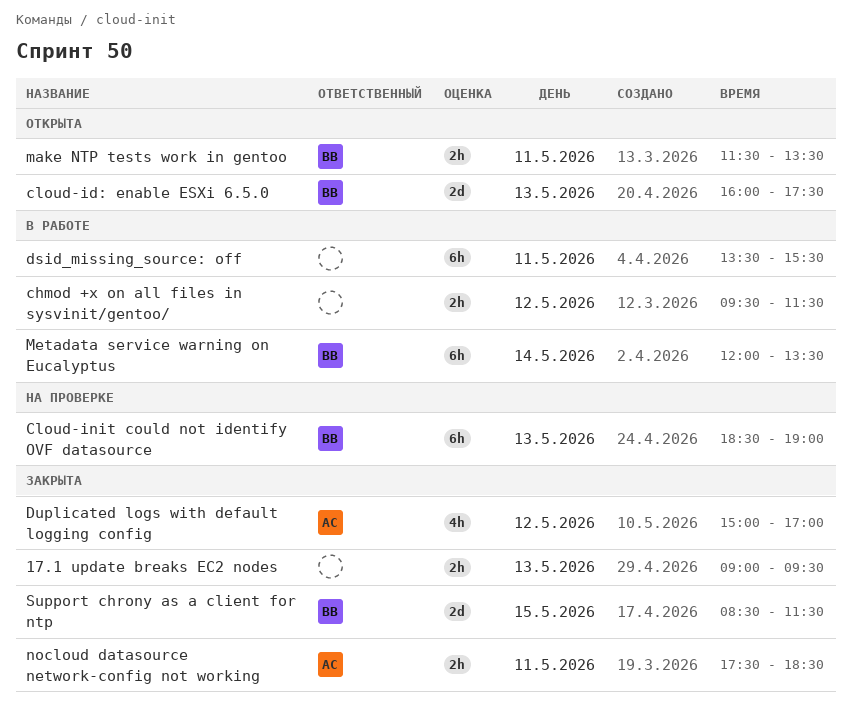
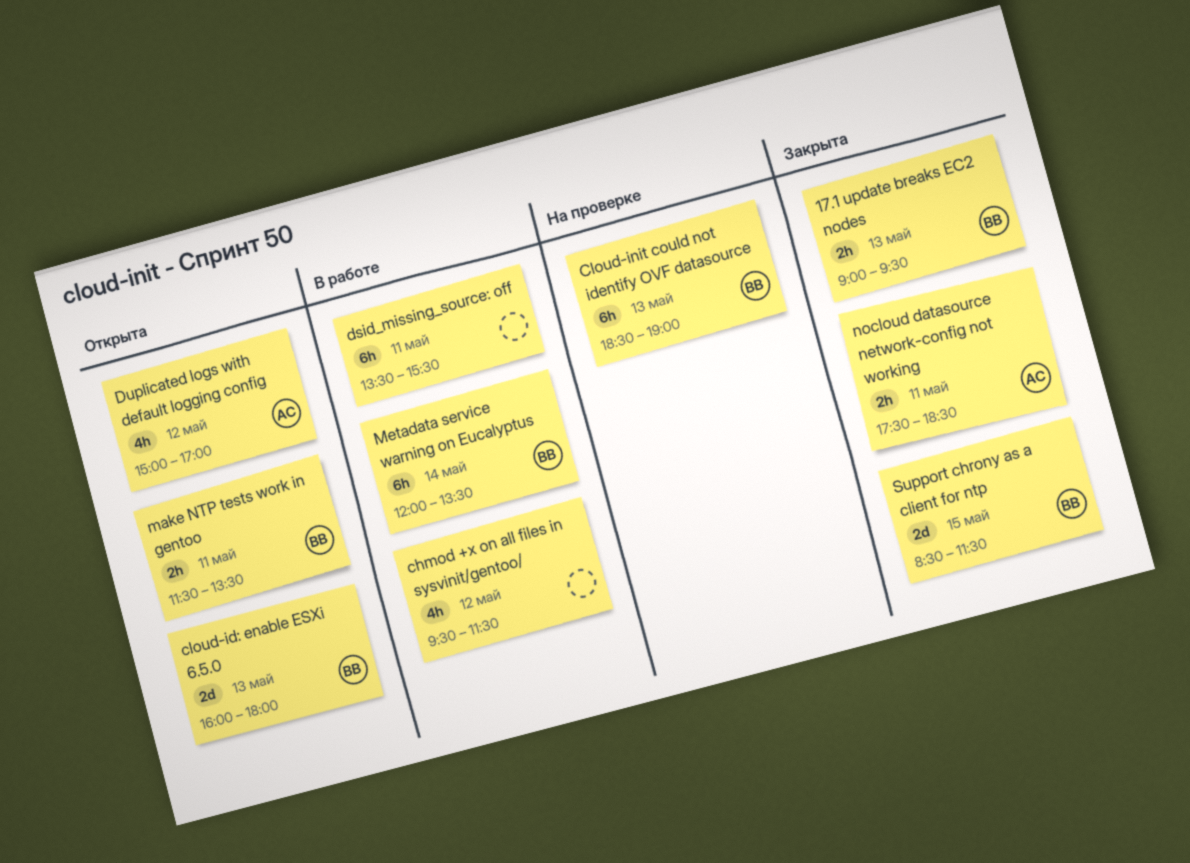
17.1 update breaks EC2 nodes, owner: none -> ВВ
chmod +x on all files in sysvinit/gentoo/, estimate: 2h -> 4h
cloud-id: enable ESXi 6.5.0, ends: 17:30 -> 18:00
Duplicated logs with default logging config, status: Закрыта -> Открыта

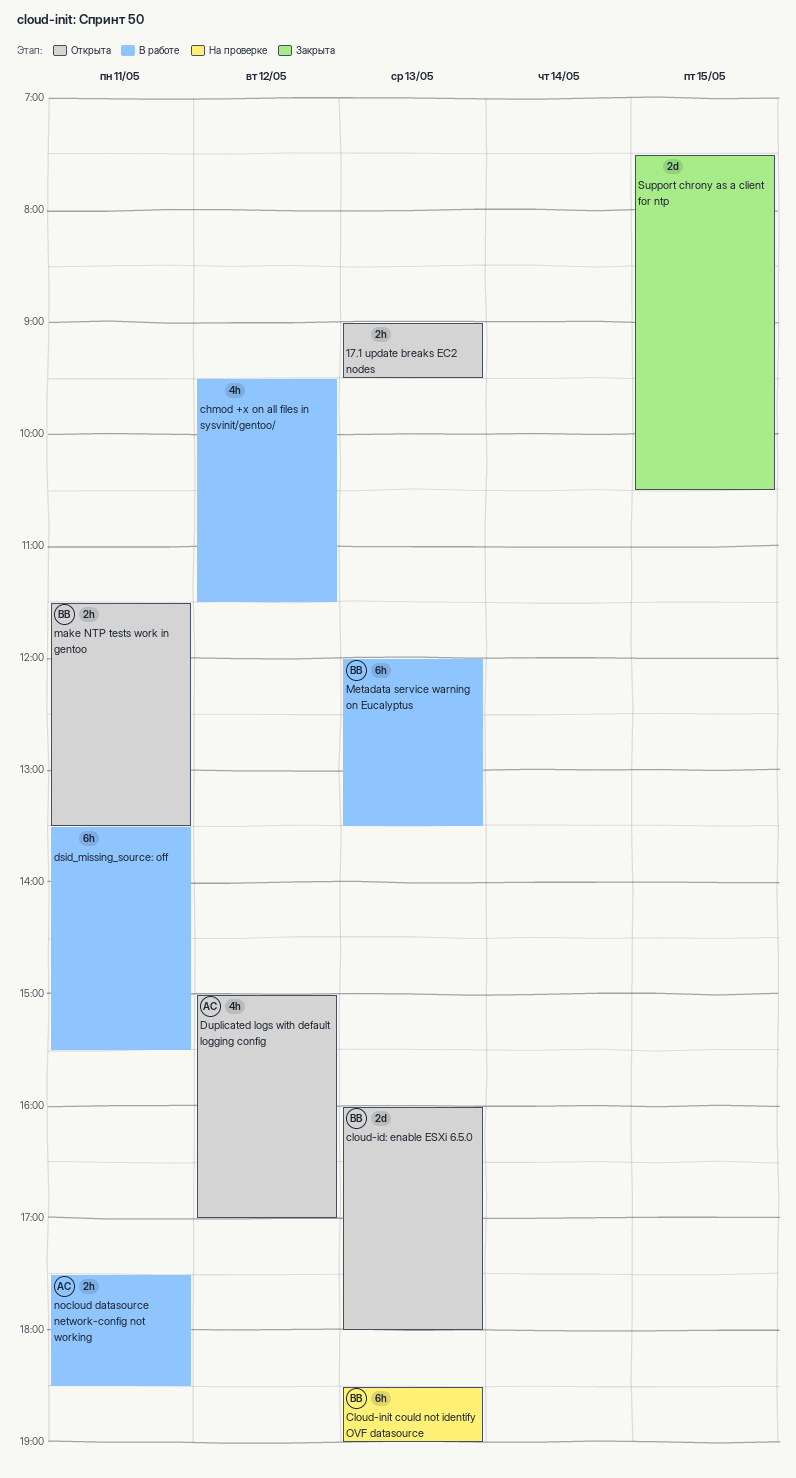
17.1 update breaks EC2 nodes, status: Закрыта -> Открыта
17.1 update breaks EC2 nodes, owner: ВВ -> none
Metadata service warning on Eucalyptus, day: May 14 -> May 13
nocloud datasource network-config not working, status: Закрыта -> В работе
Support chrony as a client for ntp, owner: ВВ -> none
Support chrony as a client for ntp, begins: 08:30 -> 07:30
Support chrony as a client for ntp, ends: 11:30 -> 10:30

